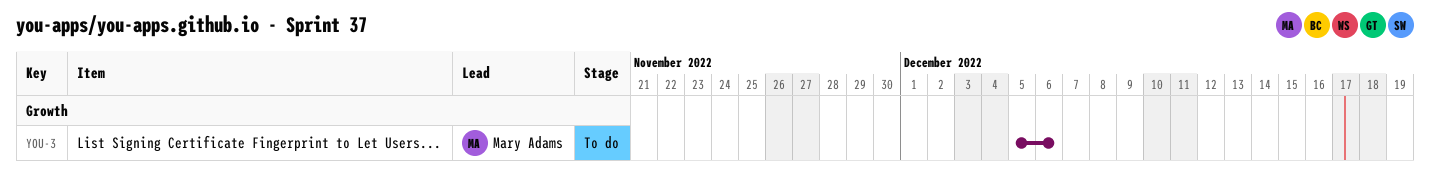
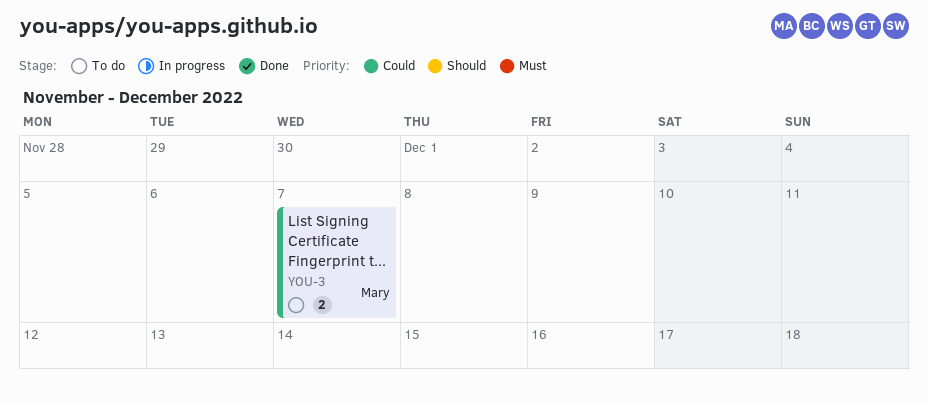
YOU-3, due: Dec 6 -> Dec 7

